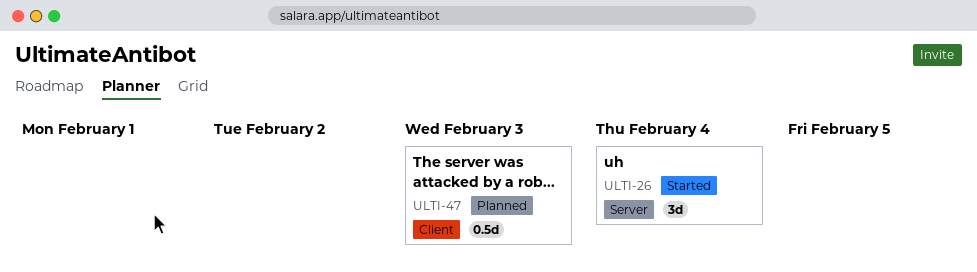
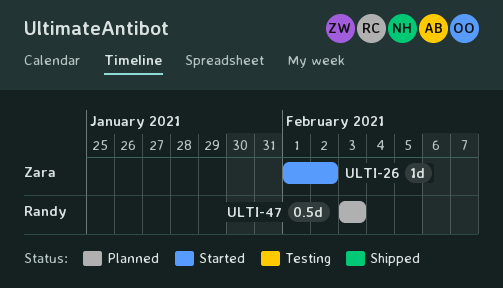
ULTI-26, estimate: 3d -> 1d
ULTI-26, due: Feb 4 -> Feb 2

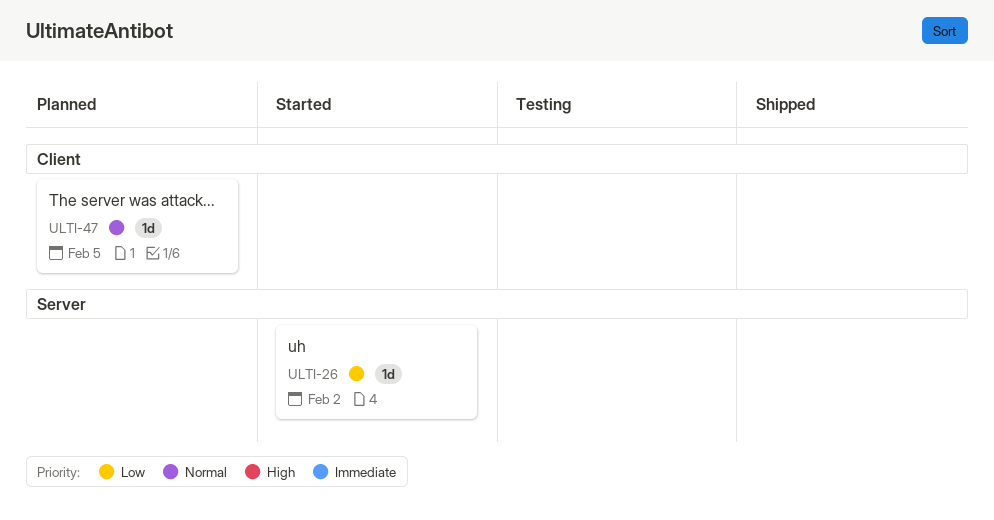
ULTI-47, estimate: 0.5d -> 1d
ULTI-47, due: Feb 3 -> Feb 5

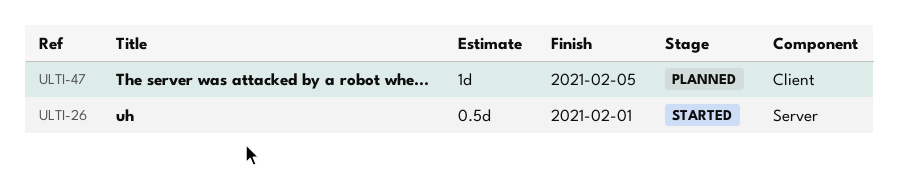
ULTI-26, estimate: 1d -> 0.5d
ULTI-26, due: Feb 2 -> Feb 1

